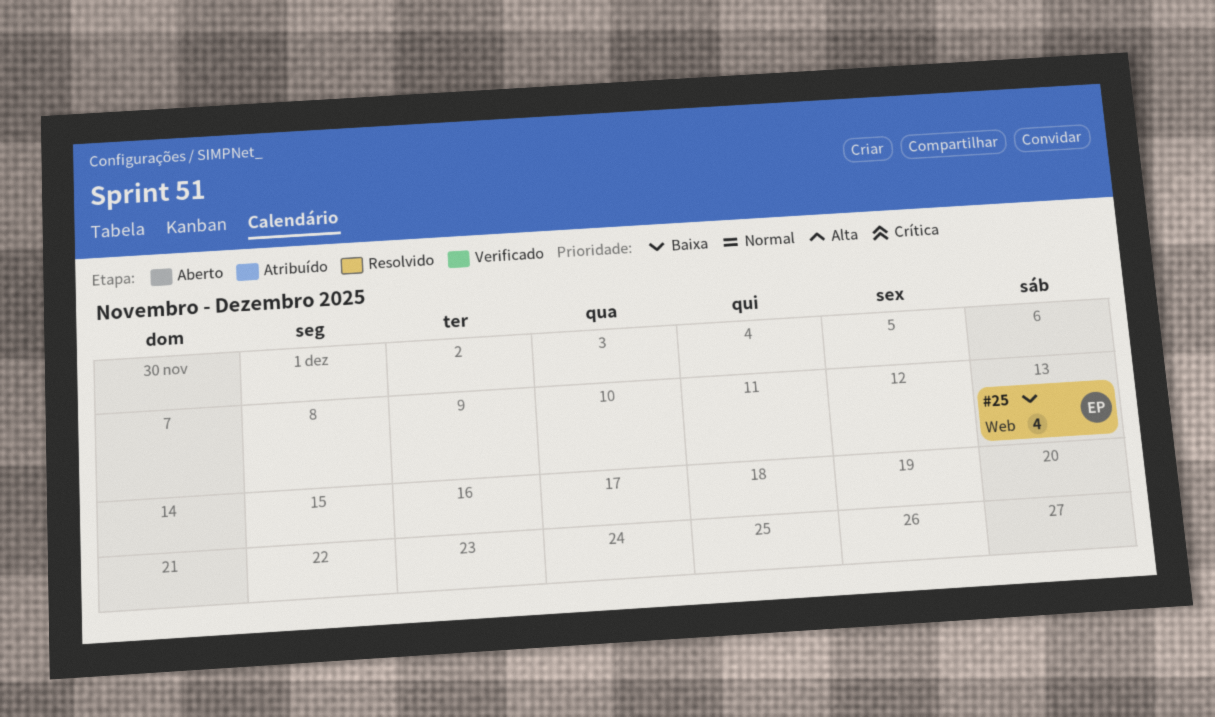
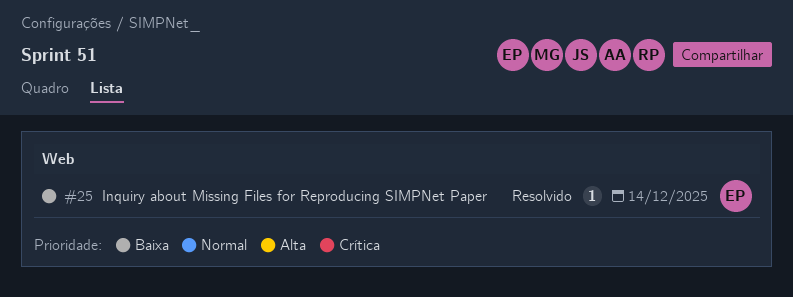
#25, estimate: 4 -> 1
#25, due: Dec 13 -> Dec 14

